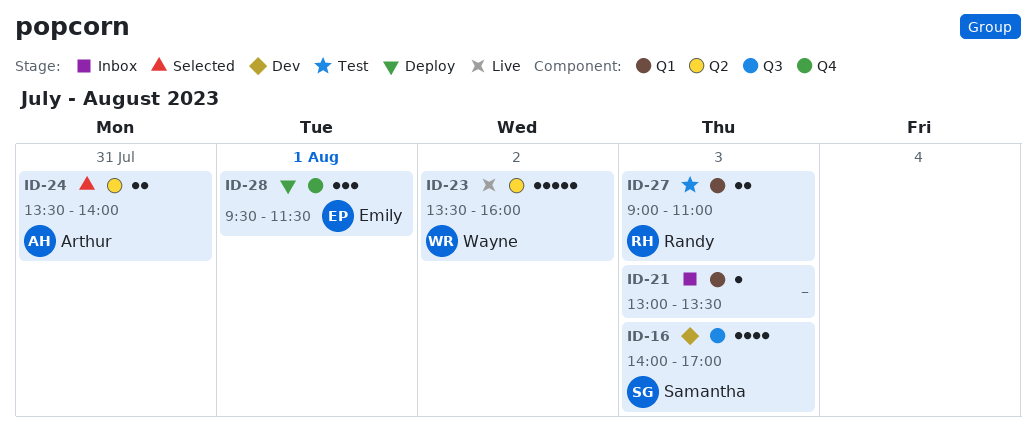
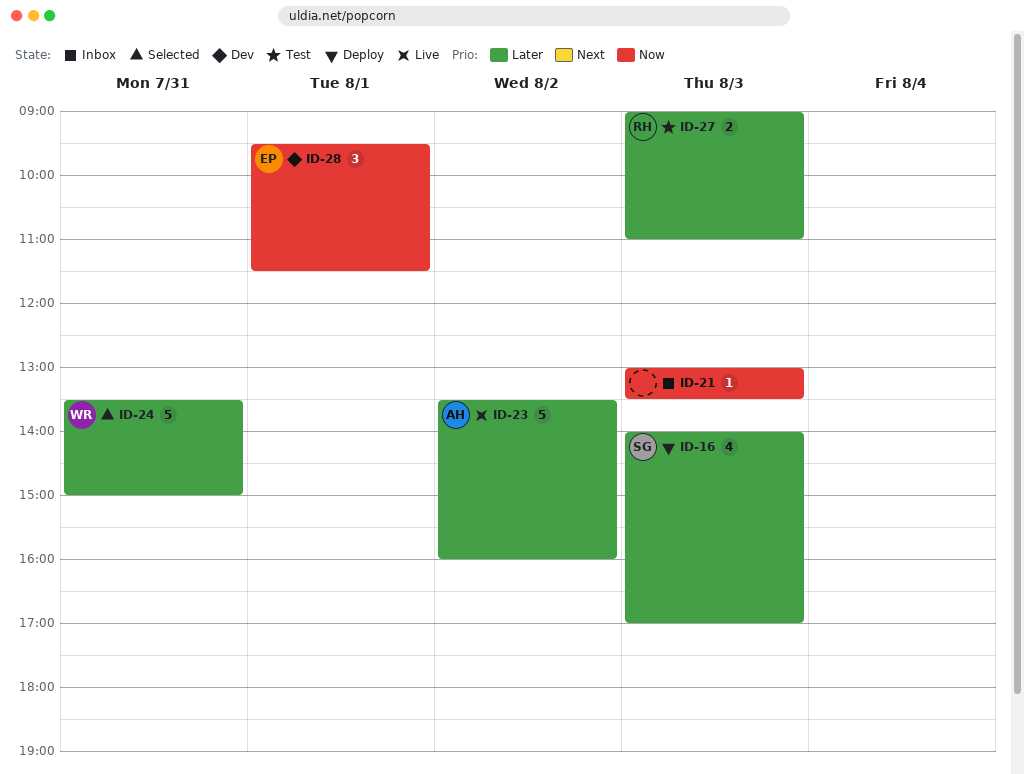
ID-16, status: Dev -> Deploy
ID-23, owner: Wayne -> Arthur
ID-24, owner: Arthur -> Wayne
ID-24, estimate: 2 -> 5
ID-24, ends: 14:00 -> 15:00
ID-28, status: Deploy -> Dev

